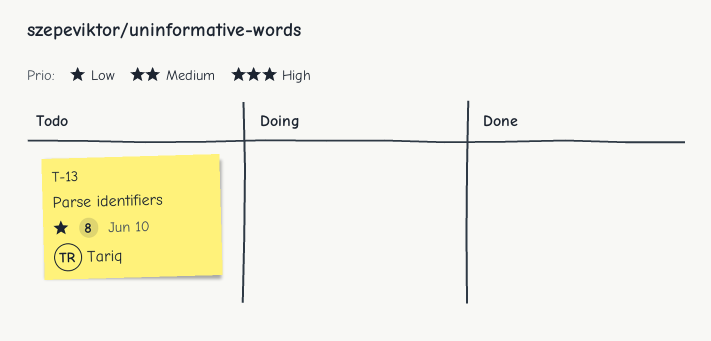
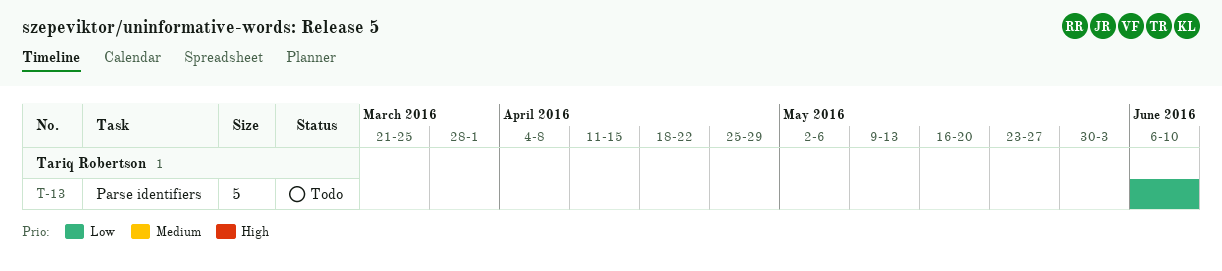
T-13, estimate: 8 -> 5

